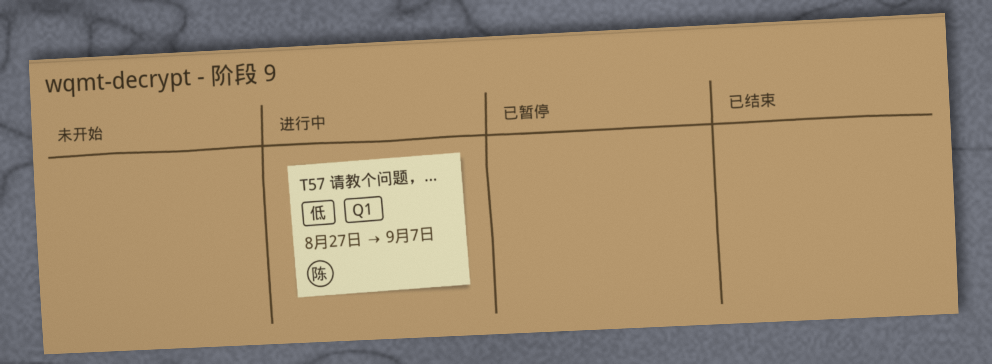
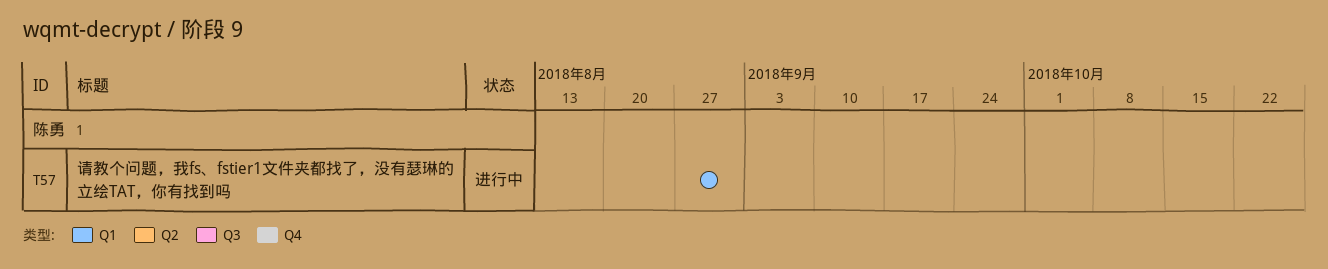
T57, due: Sep 7 -> Aug 31

